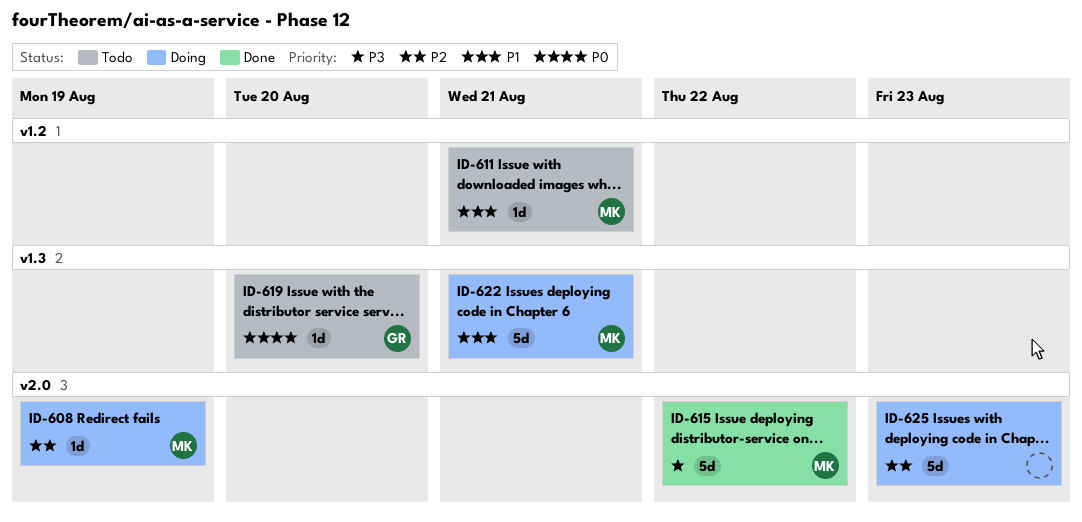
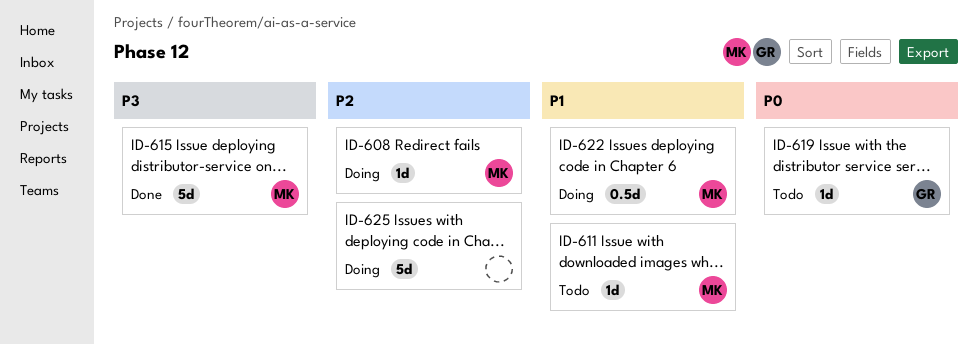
ID-622, estimate: 5d -> 0.5d

